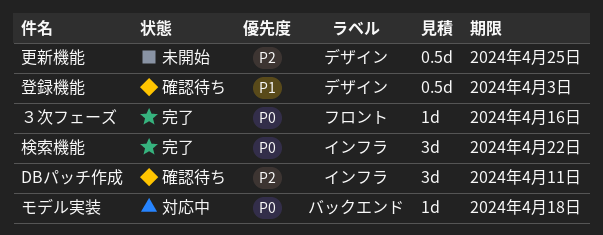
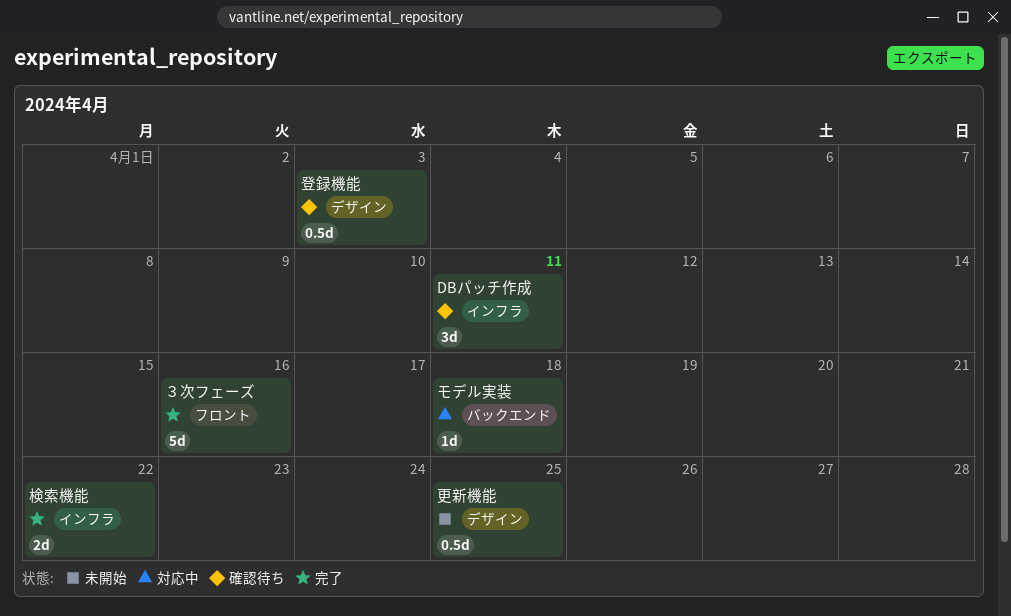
検索機能, estimate: 3d -> 2d
３次フェーズ, estimate: 1d -> 5d

